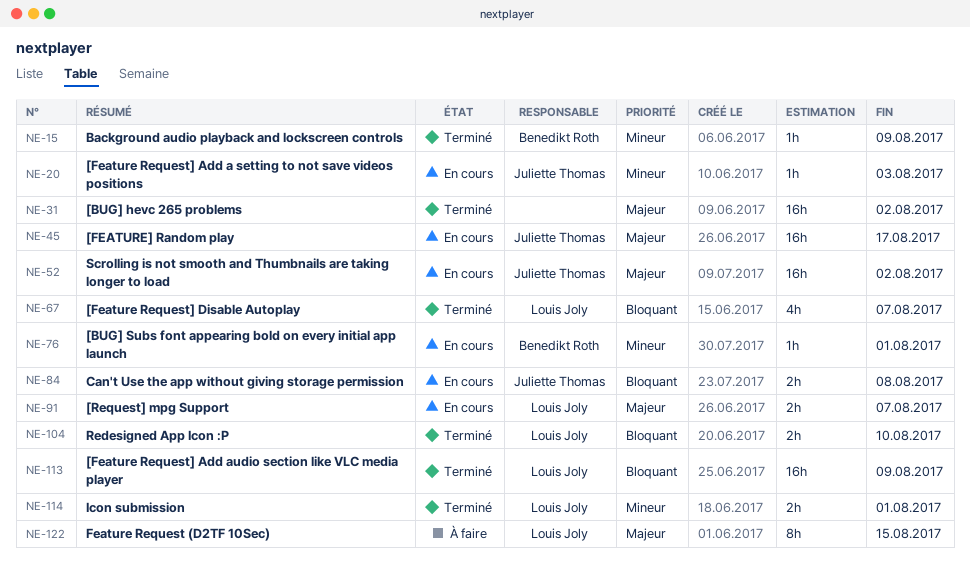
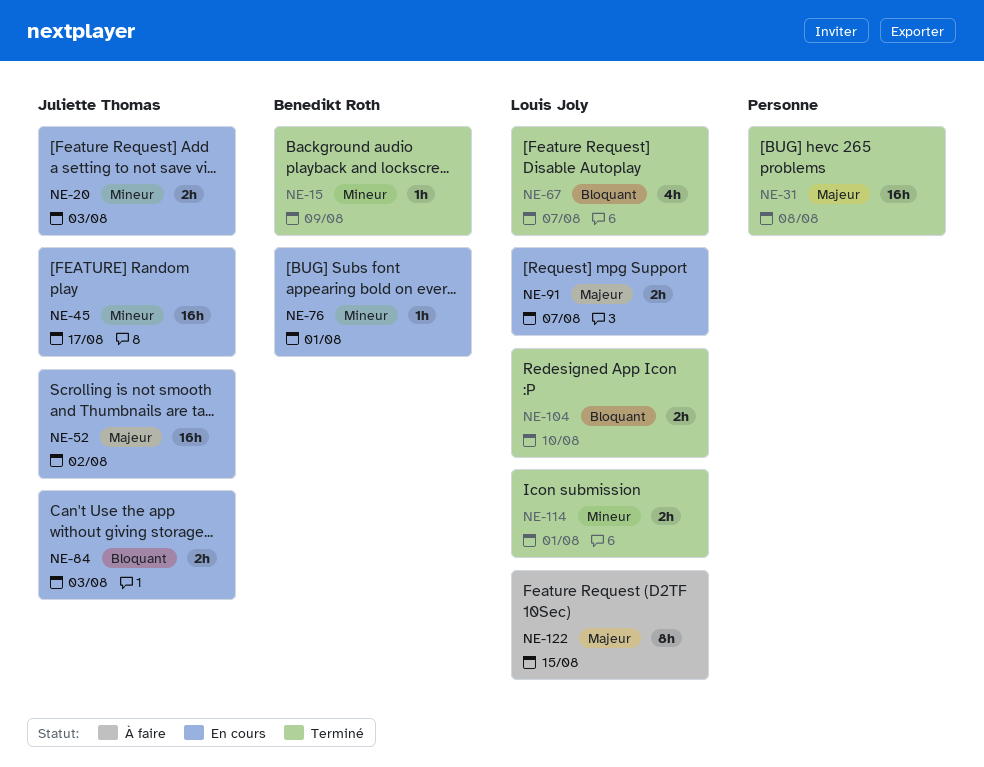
NE-20, estimate: 1h -> 2h
NE-31, due: Aug 2 -> Aug 8
NE-45, priority: Majeur -> Mineur
NE-84, due: Aug 8 -> Aug 3
NE-113: present -> none

